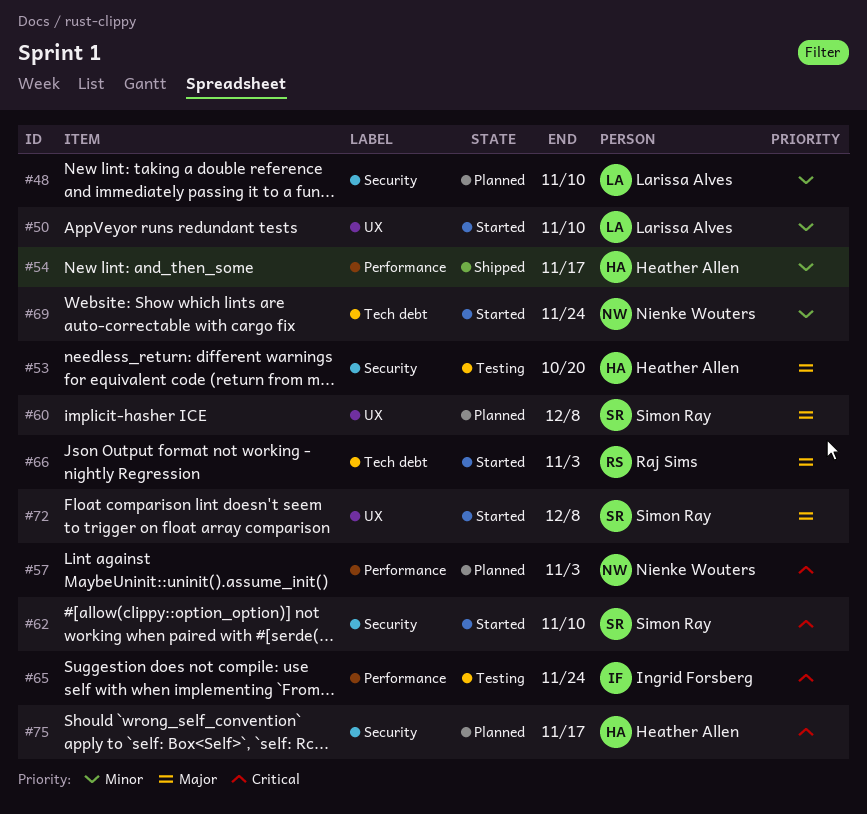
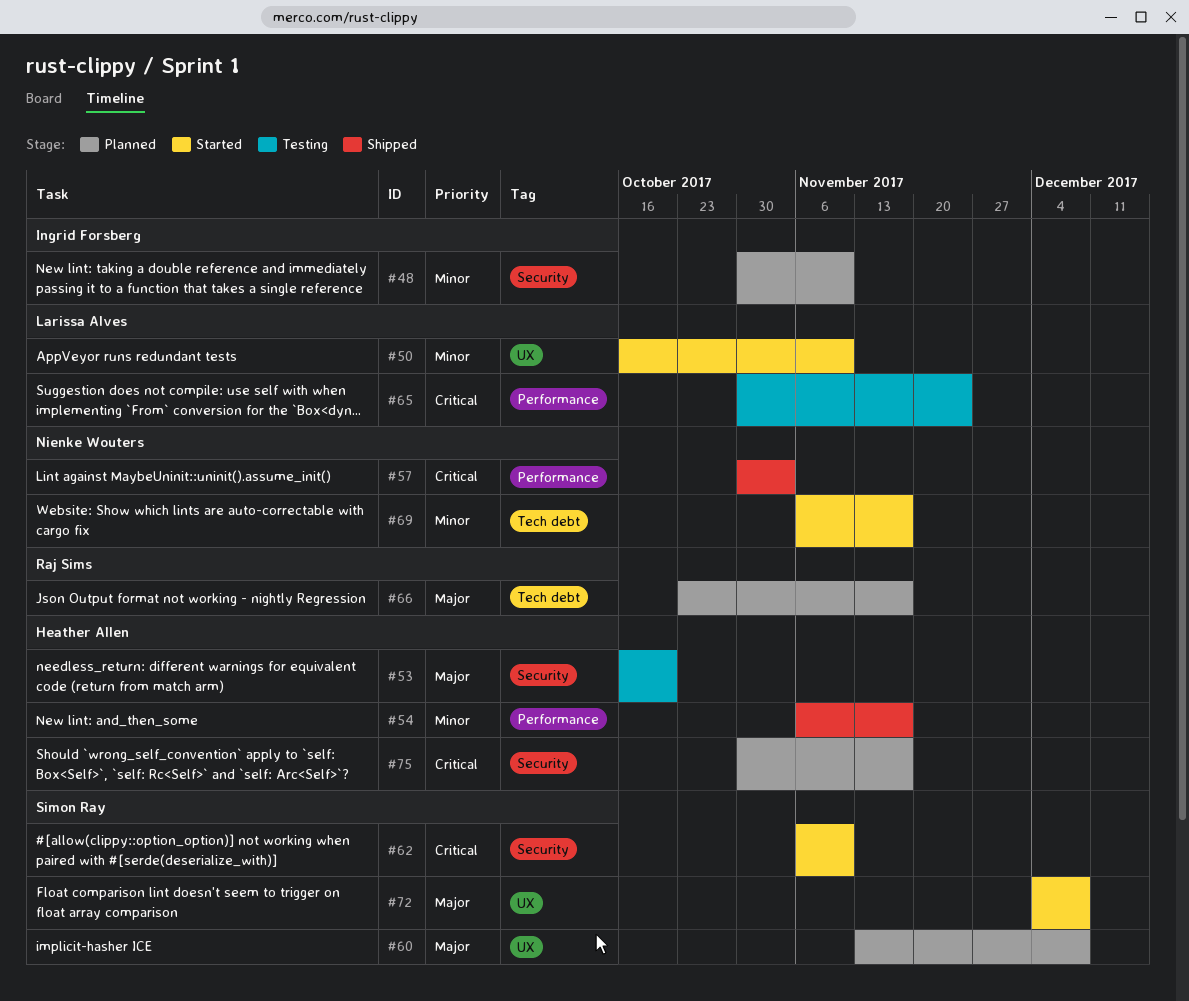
#48, owner: Larissa Alves -> Ingrid Forsberg
#57, status: Planned -> Shipped
#65, owner: Ingrid Forsberg -> Larissa Alves
#66, status: Started -> Planned
#66, due: Nov 3 -> Nov 17
#69, due: Nov 24 -> Nov 17

